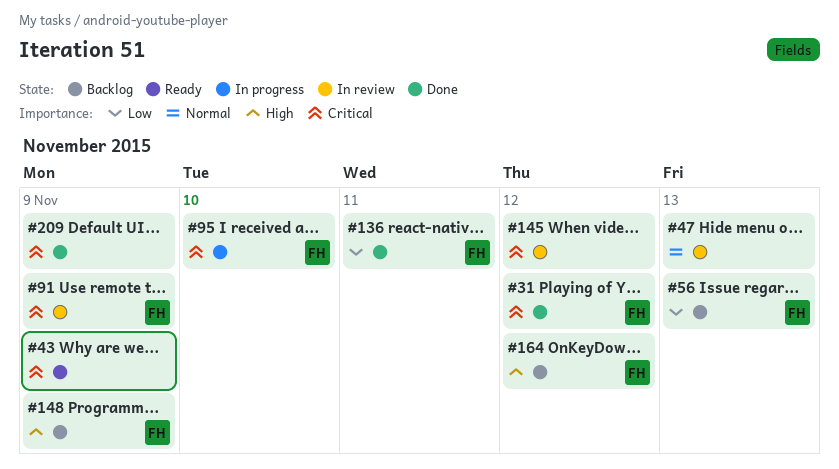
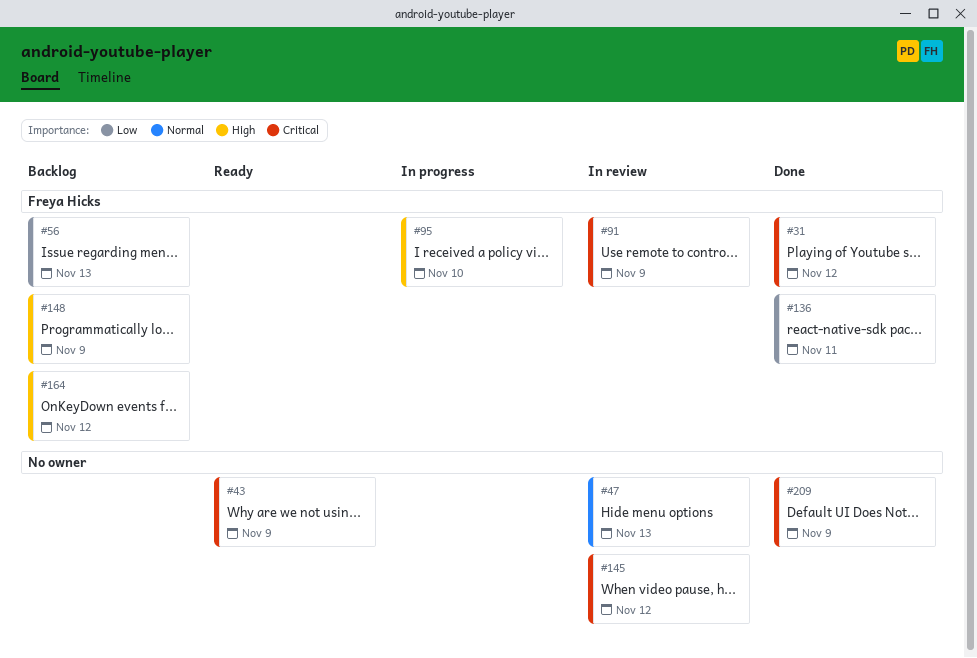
#95, priority: Critical -> High

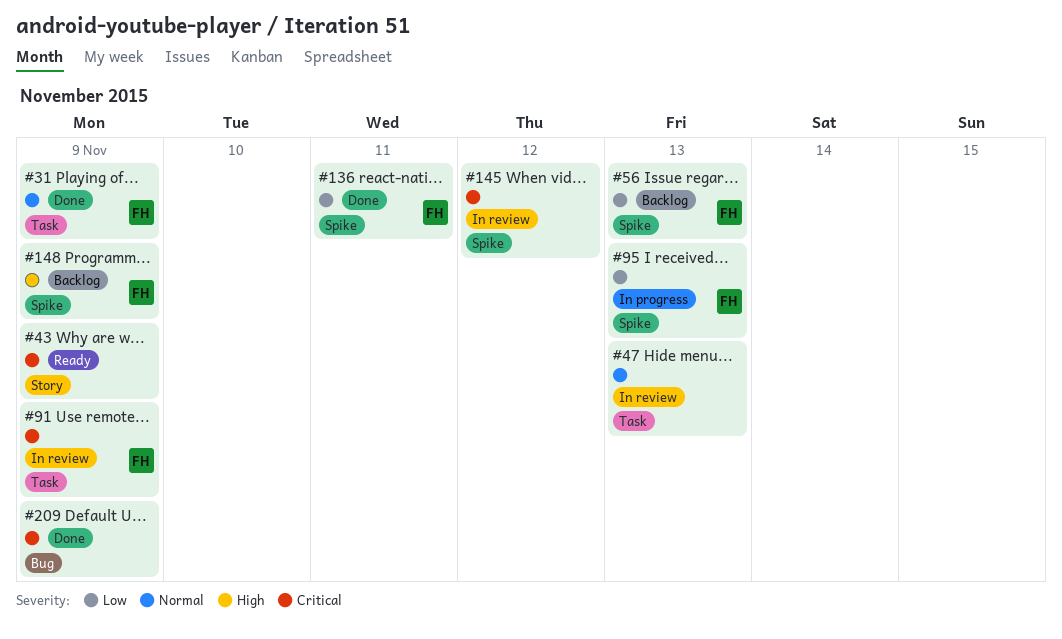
#31, priority: Critical -> Normal
#31, due: Nov 12 -> Nov 9
#95, priority: High -> Low
#95, due: Nov 10 -> Nov 13
#164: present -> none

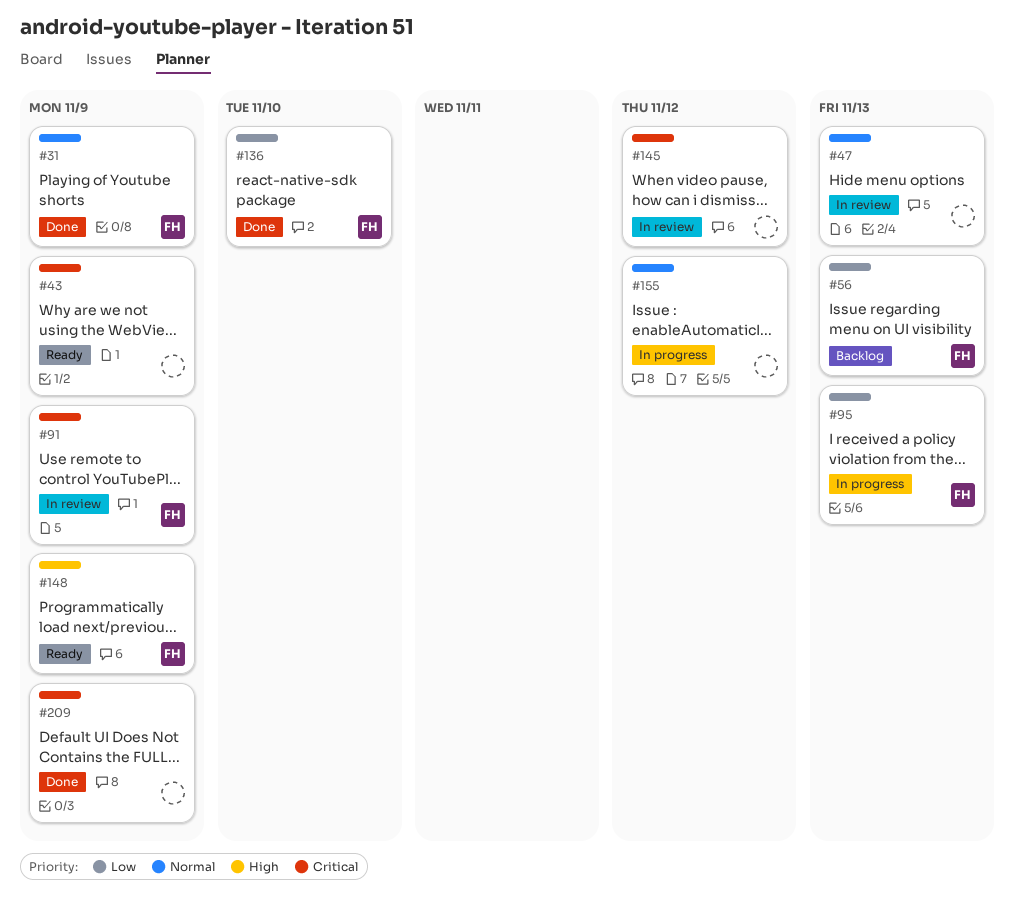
#136, due: Nov 11 -> Nov 10
#148, status: Backlog -> Ready
#155: none -> present

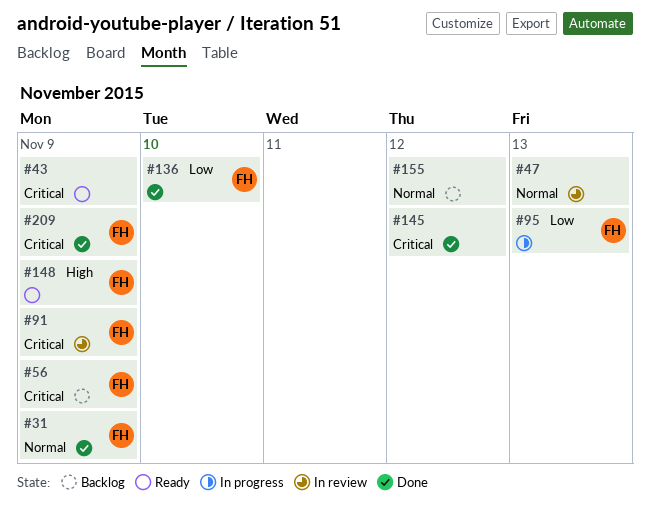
#56, priority: Low -> Critical
#56, due: Nov 13 -> Nov 9
#145, status: In review -> Done
#155, status: In progress -> Backlog
#209, owner: none -> FH

